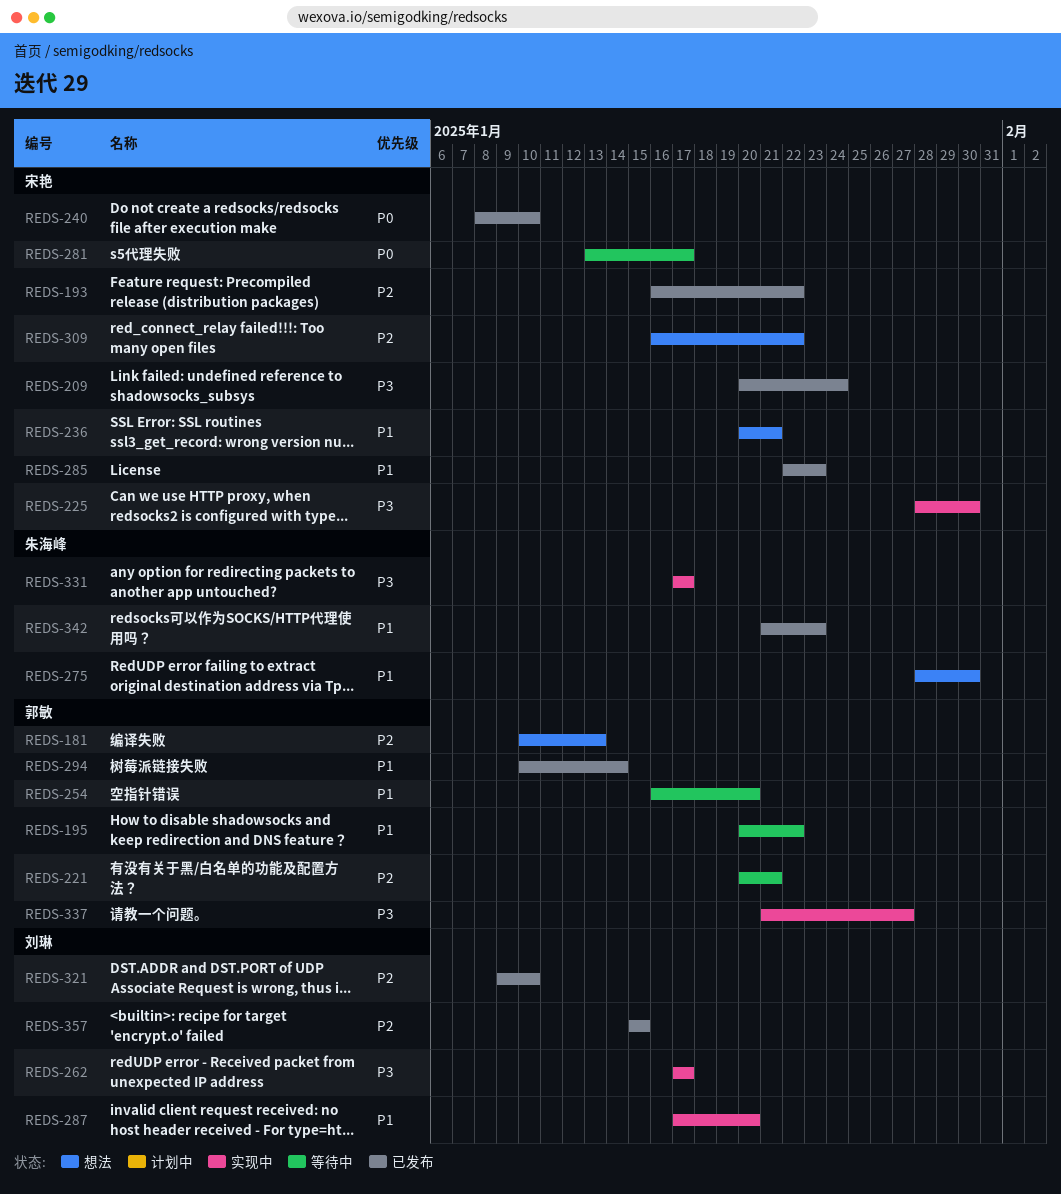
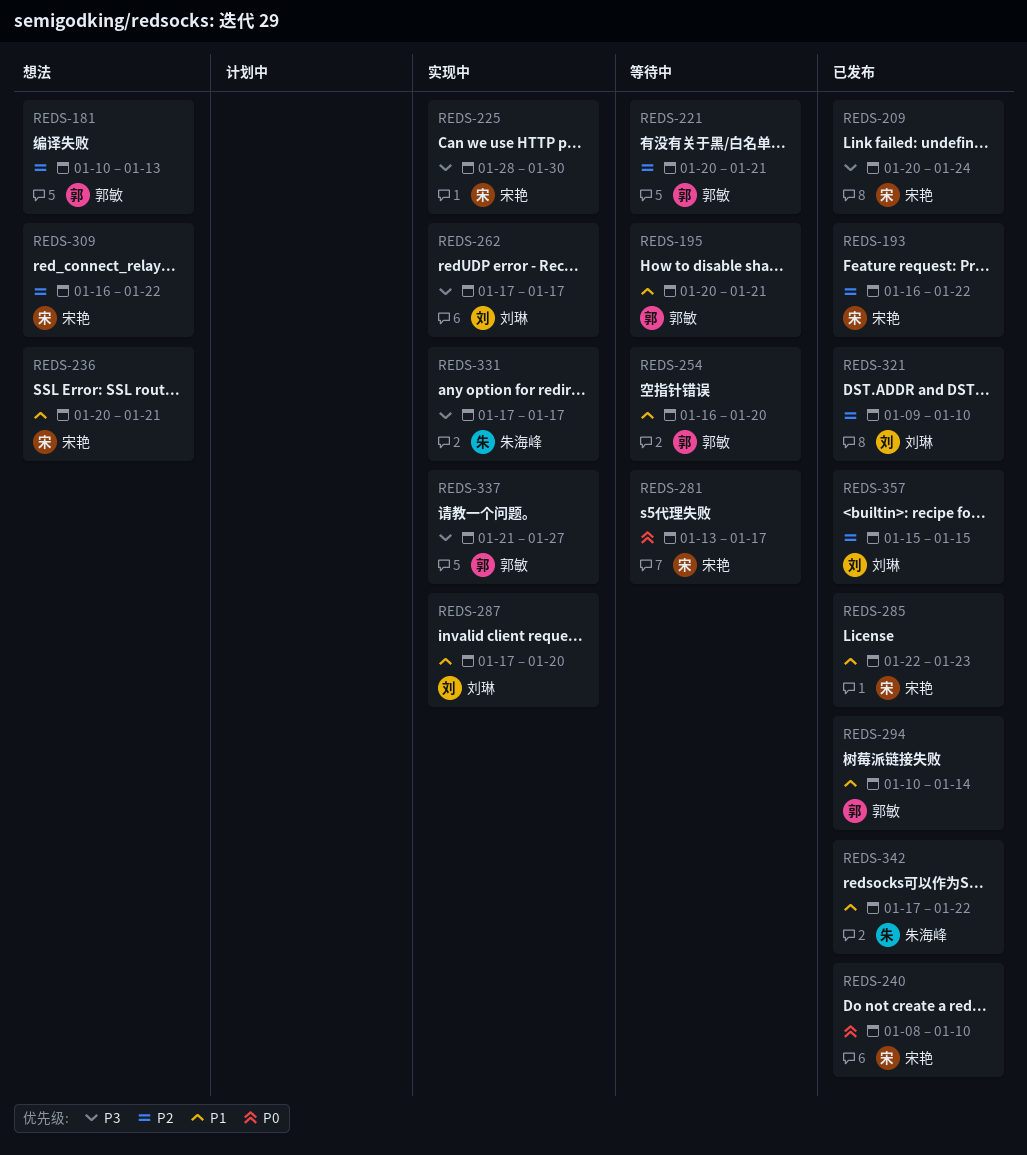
REDS-195, due: Jan 22 -> Jan 21
REDS-275: present -> none
REDS-342, start: Jan 21 -> Jan 17
REDS-342, due: Jan 23 -> Jan 22

